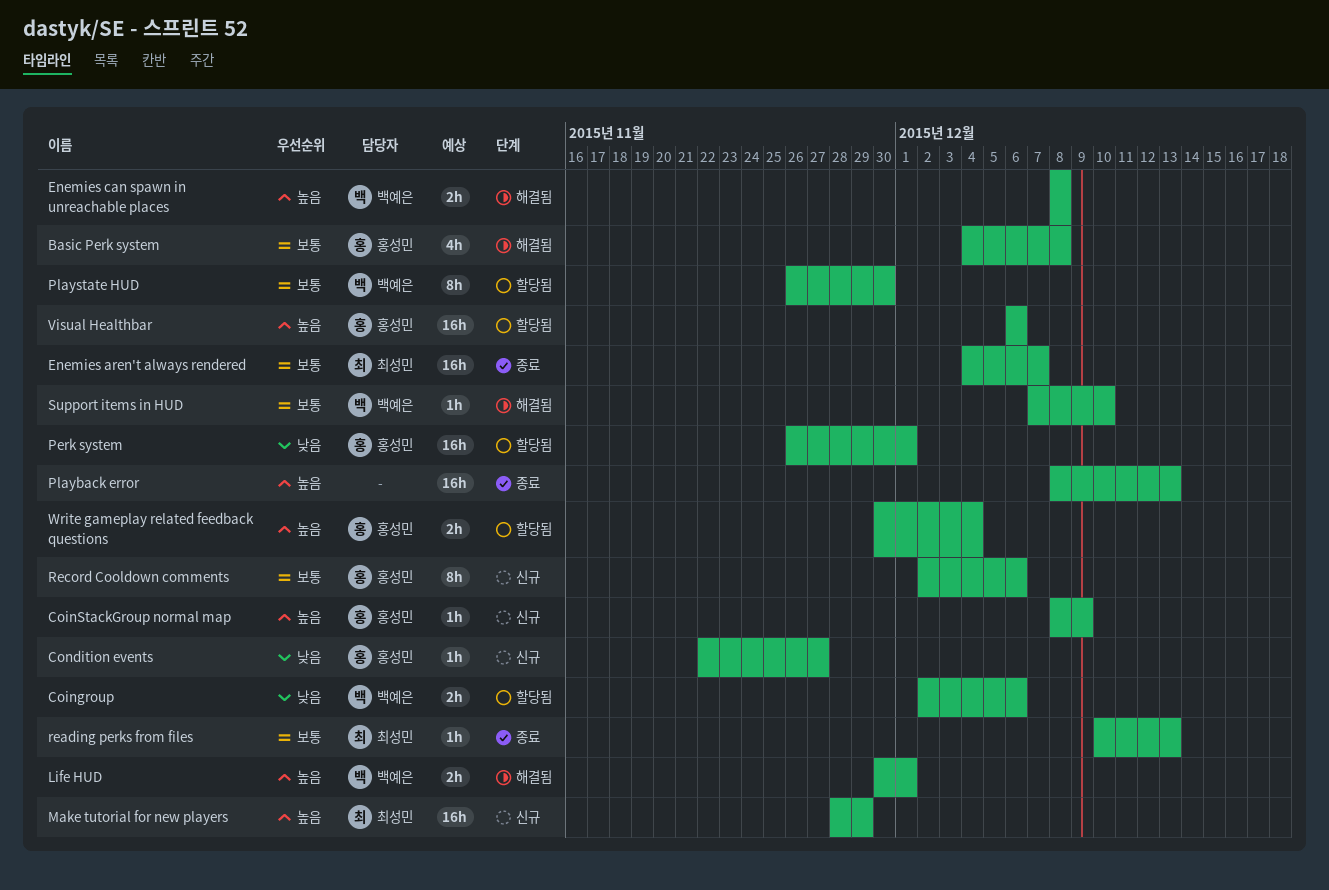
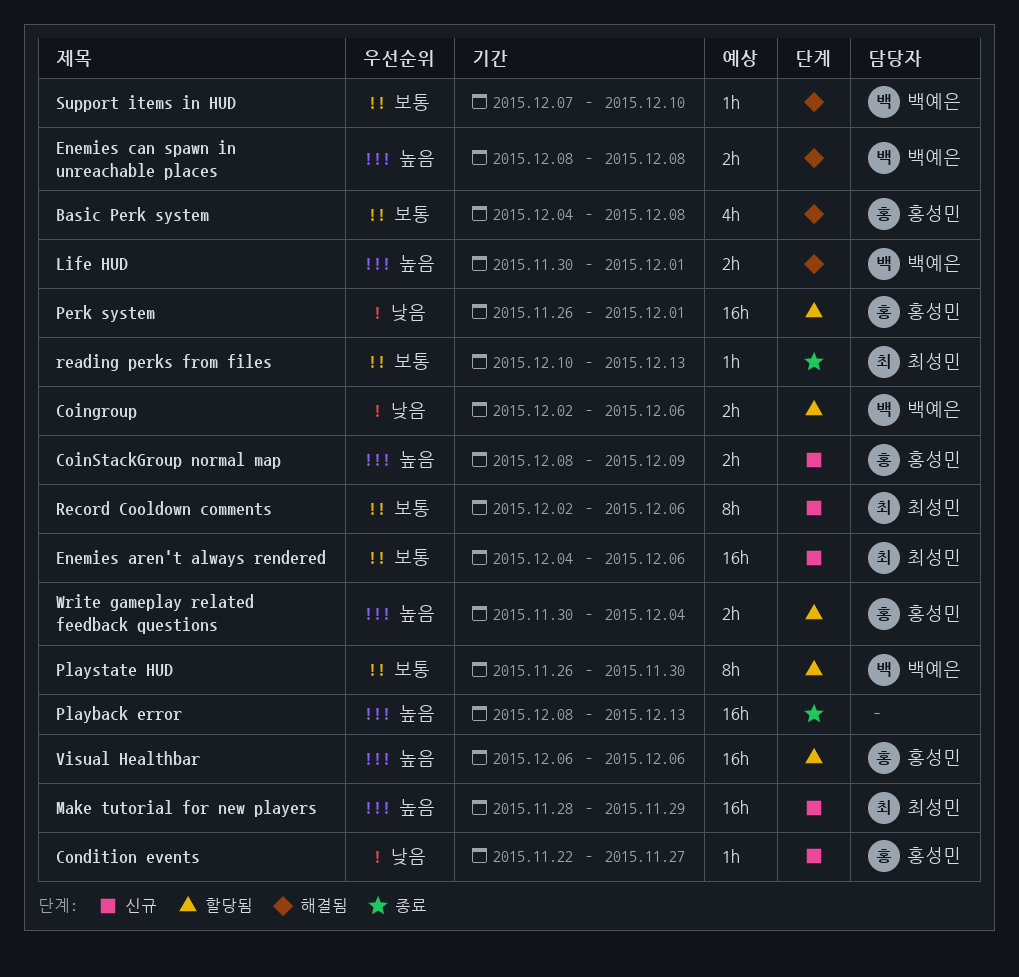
CoinStackGroup normal map, estimate: 1h -> 2h
Enemies aren't always rendered, status: 종료 -> 신규
Enemies aren't always rendered, due: Dec 7 -> Dec 6
Record Cooldown comments, owner: 홍성민 -> 최성민

